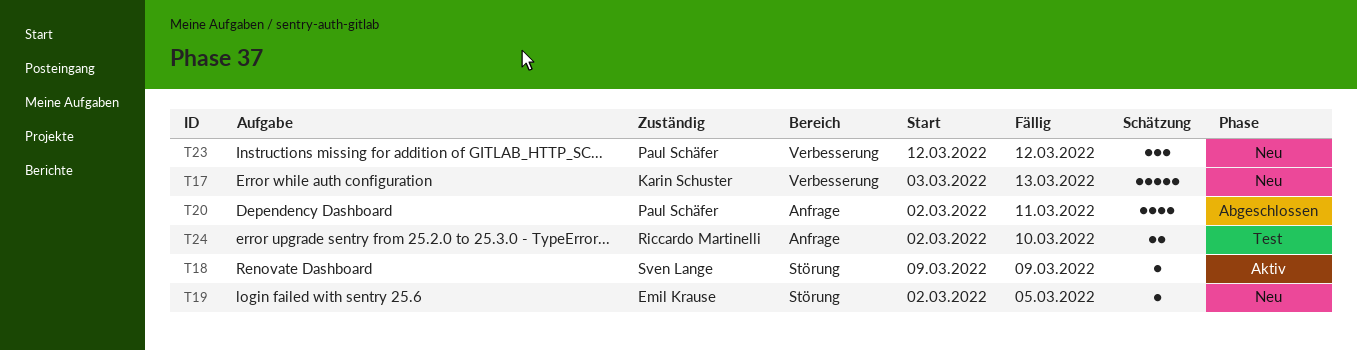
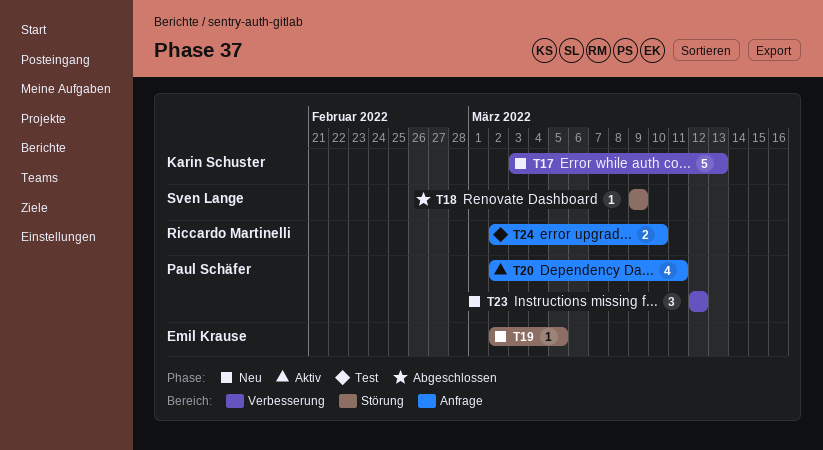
T18, status: Aktiv -> Abgeschlossen
T20, status: Abgeschlossen -> Aktiv

